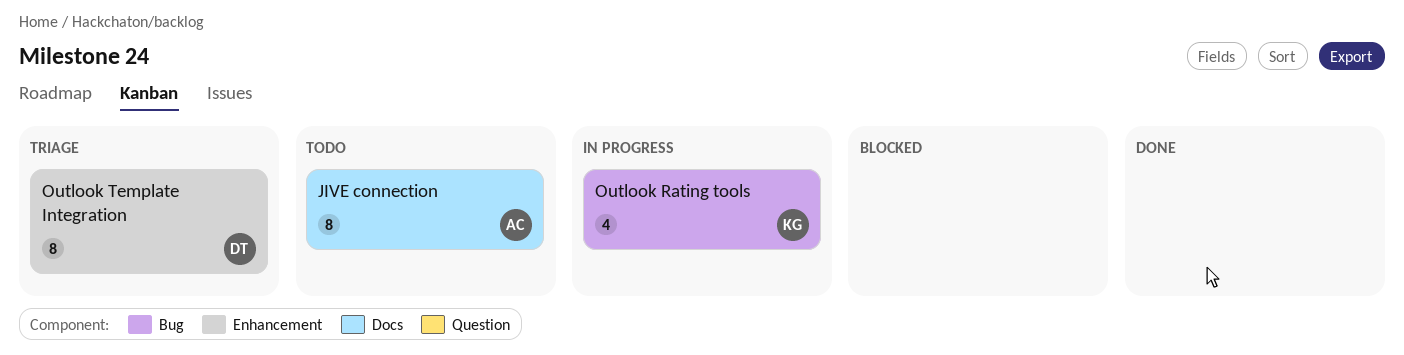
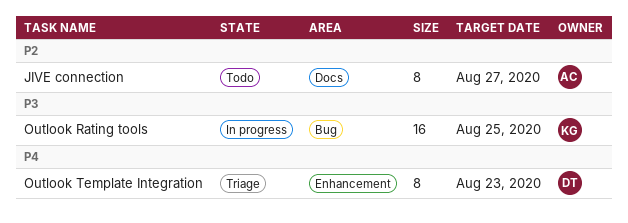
Outlook Rating tools, estimate: 4 -> 16

